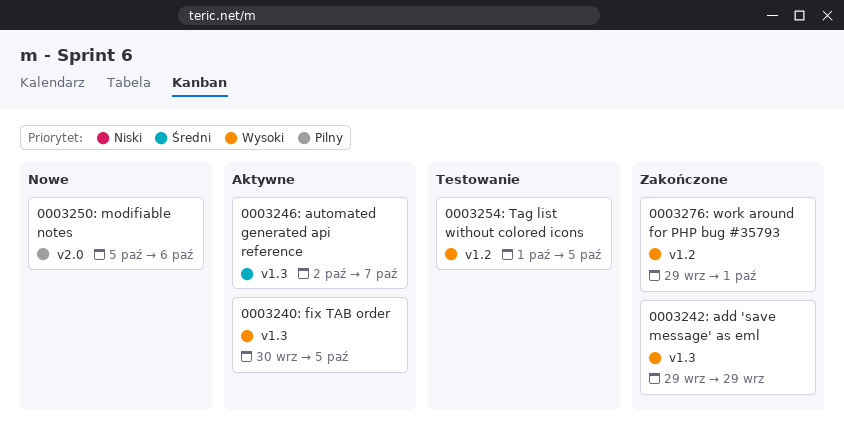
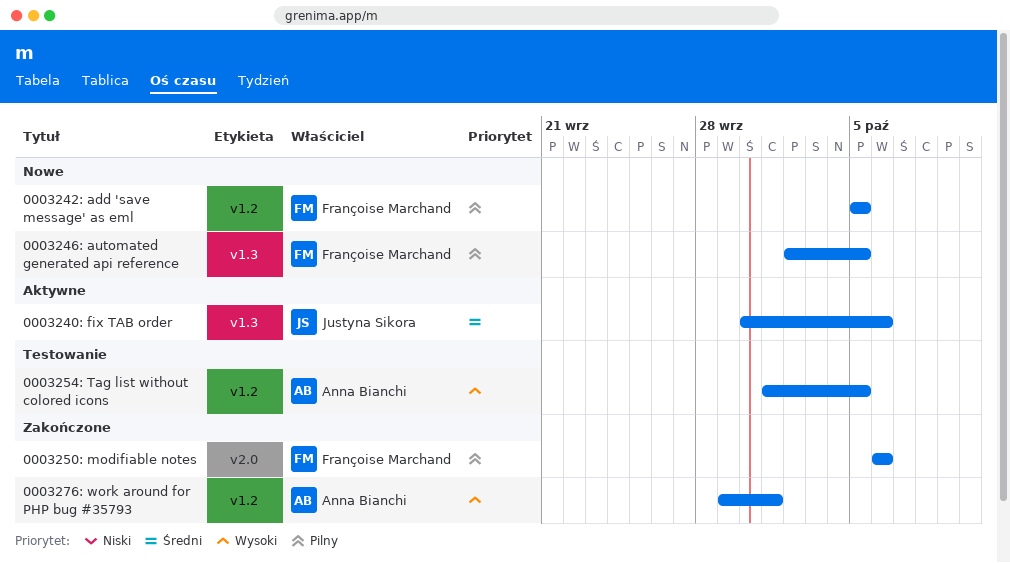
0003240: fix TAB order, priority: Wysoki -> Średni
0003240: fix TAB order, due: Oct 5 -> Oct 6
0003242: add 'save message' as eml, status: Zakończone -> Nowe
0003242: add 'save message' as eml, priority: Wysoki -> Pilny
0003242: add 'save message' as eml, label: v1.3 -> v1.2
0003242: add 'save message' as eml, start: Sep 29 -> Oct 5
0003242: add 'save message' as eml, due: Sep 29 -> Oct 5
0003246: automated generated api reference, status: Aktywne -> Nowe
0003246: automated generated api reference, priority: Średni -> Pilny
0003246: automated generated api reference, due: Oct 7 -> Oct 5
0003250: modifiable notes, status: Nowe -> Zakończone
0003250: modifiable notes, start: Oct 5 -> Oct 6

